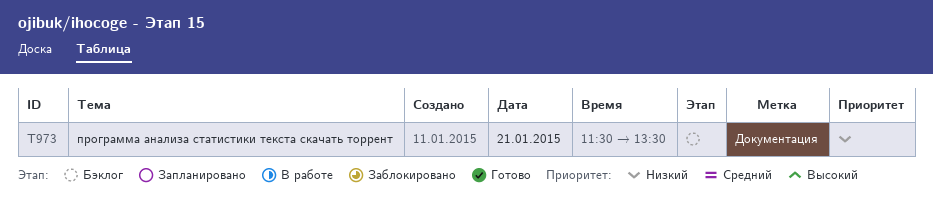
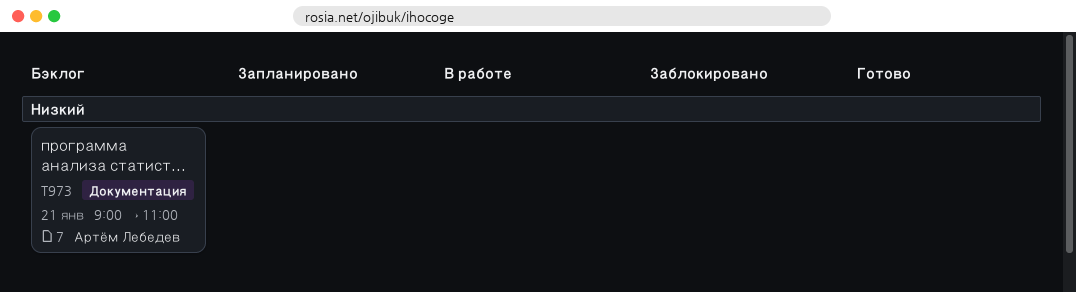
T973, begins: 11:30 -> 09:00
T973, ends: 13:30 -> 11:00

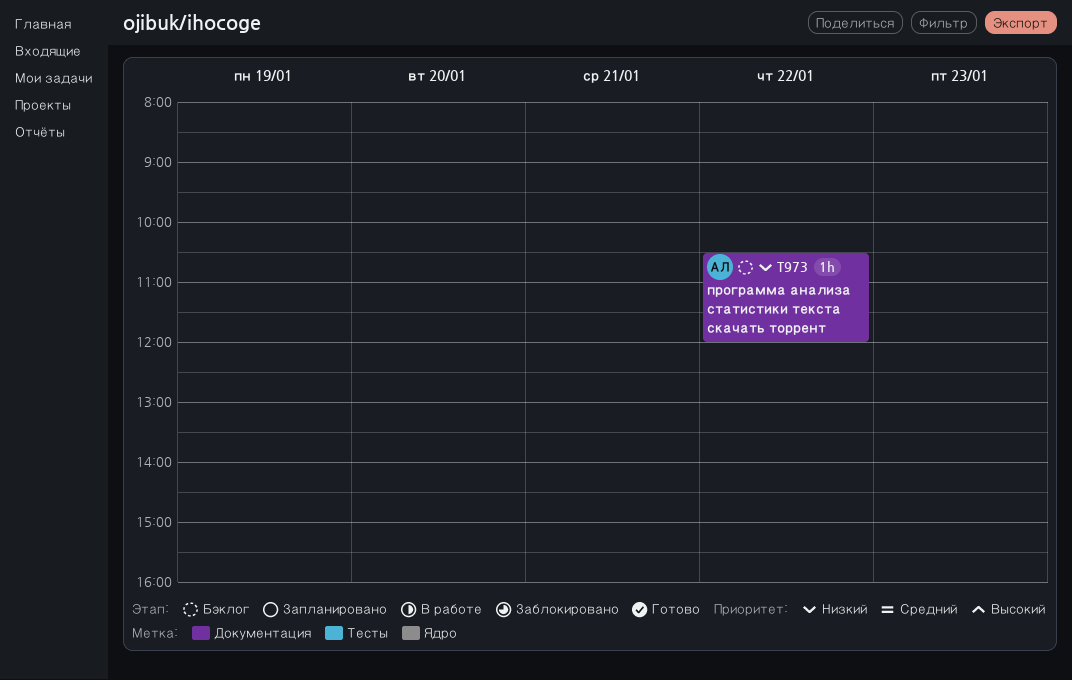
T973, day: Jan 21 -> Jan 22
T973, begins: 09:00 -> 10:30
T973, ends: 11:00 -> 12:00

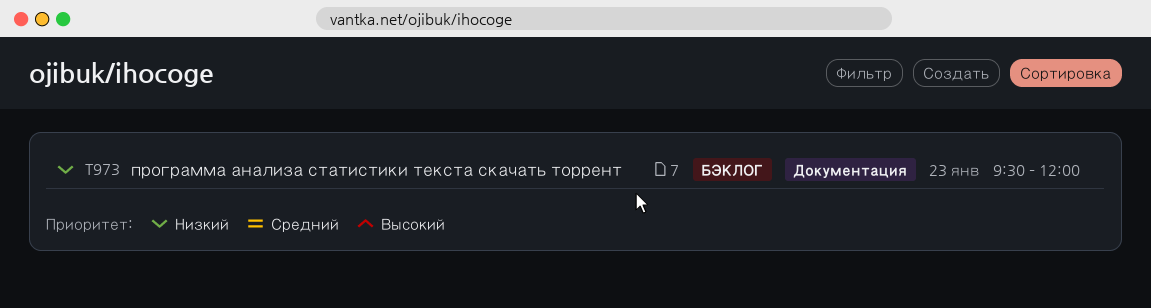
T973, day: Jan 22 -> Jan 23
T973, begins: 10:30 -> 09:30

